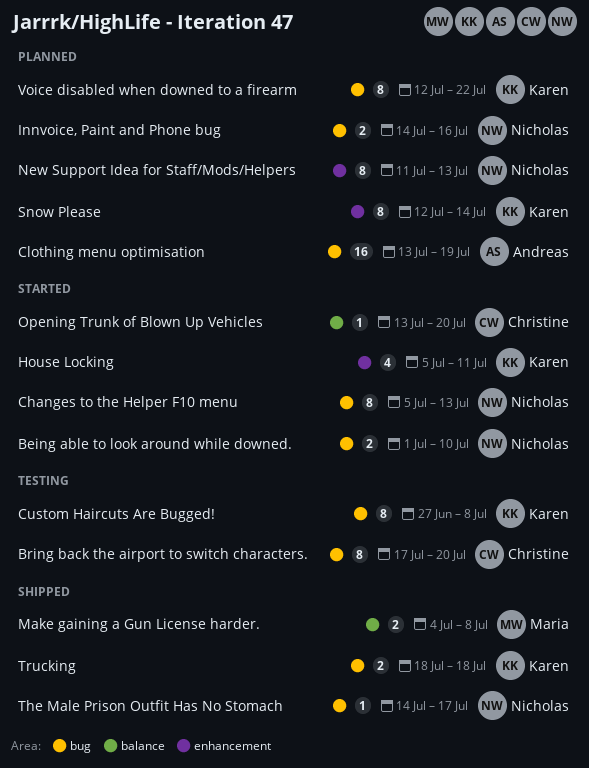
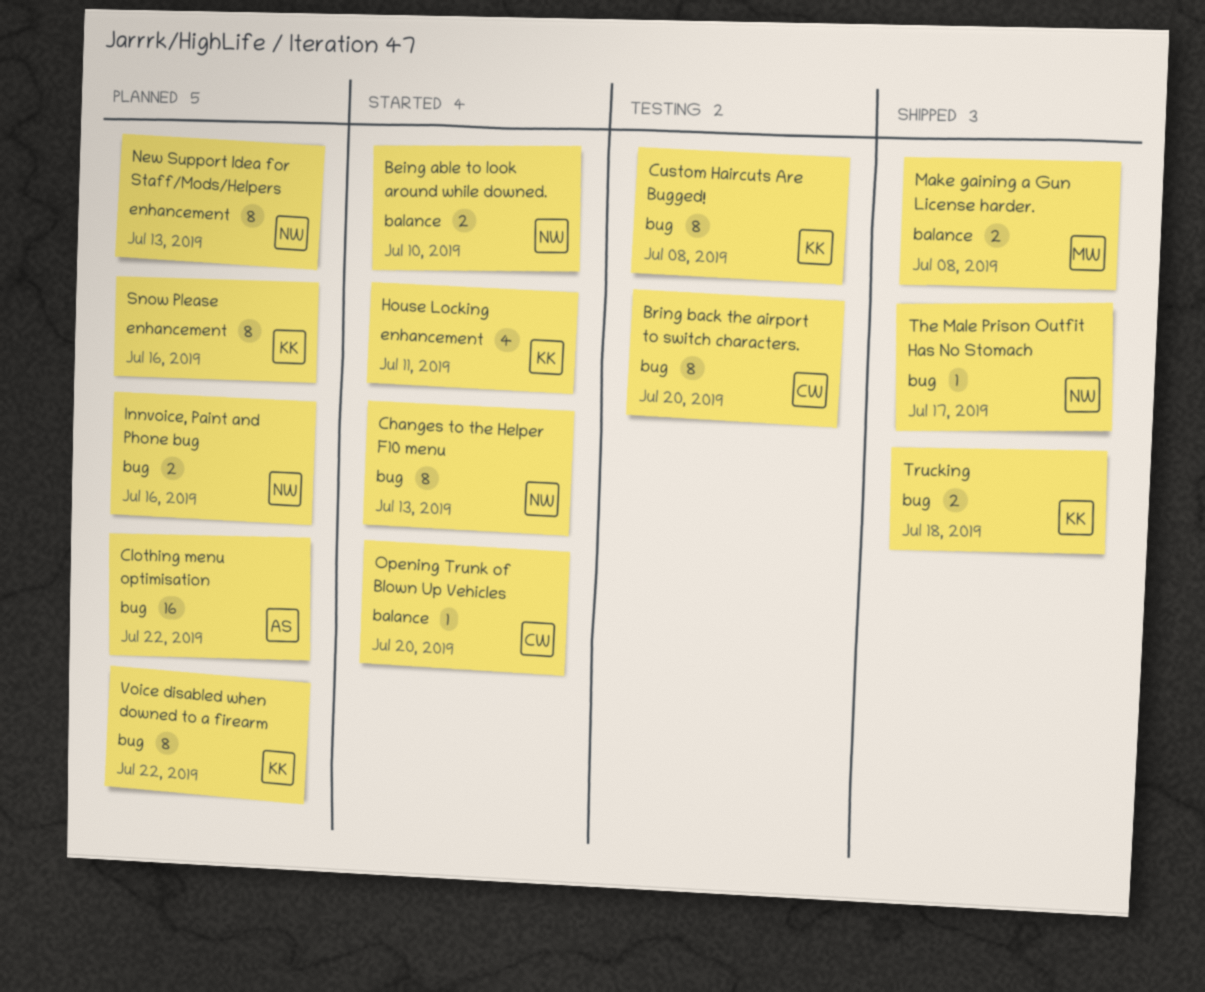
Being able to look around while downed., label: bug -> balance
Clothing menu optimisation, due: Jul 19 -> Jul 22
Snow Please, due: Jul 14 -> Jul 16

